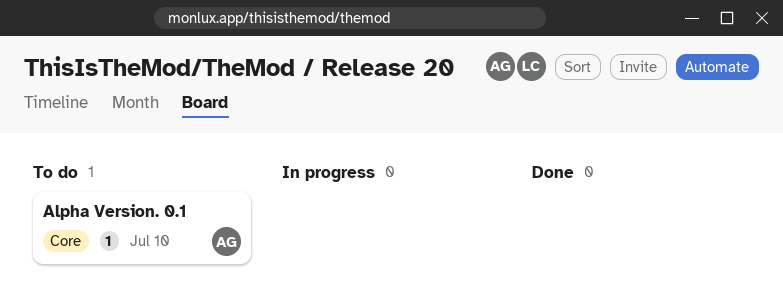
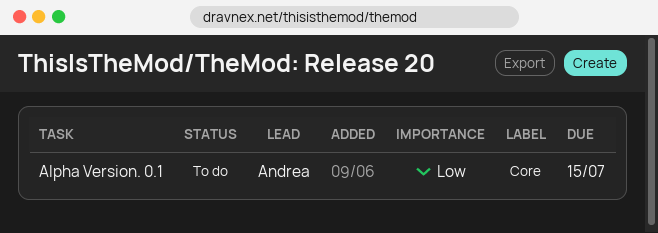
Alpha Version. 0.1, due: Jul 10 -> Jul 15

